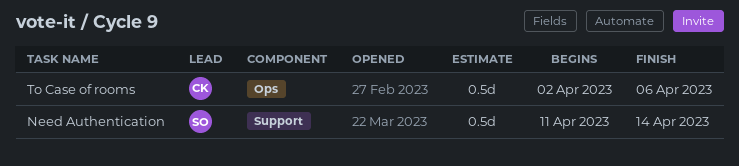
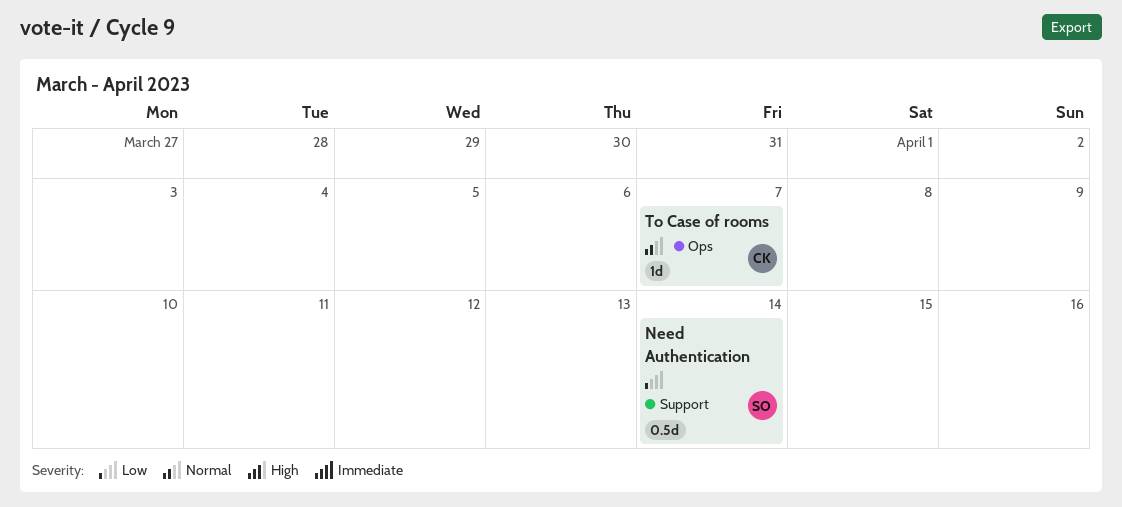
To Case of rooms, estimate: 0.5d -> 1d
To Case of rooms, due: Apr 6 -> Apr 7

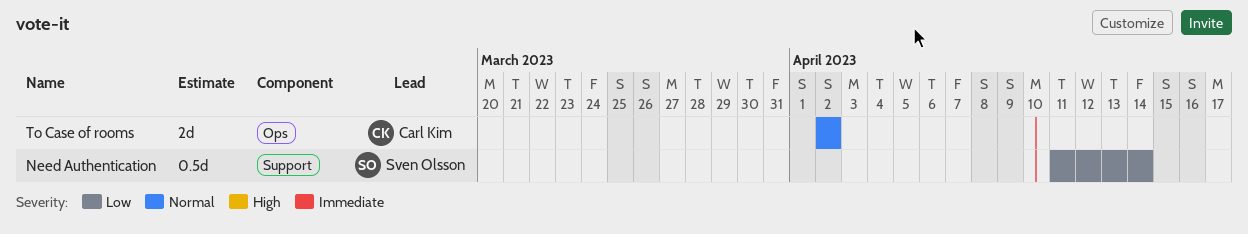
To Case of rooms, estimate: 1d -> 2d
To Case of rooms, due: Apr 7 -> Apr 2

